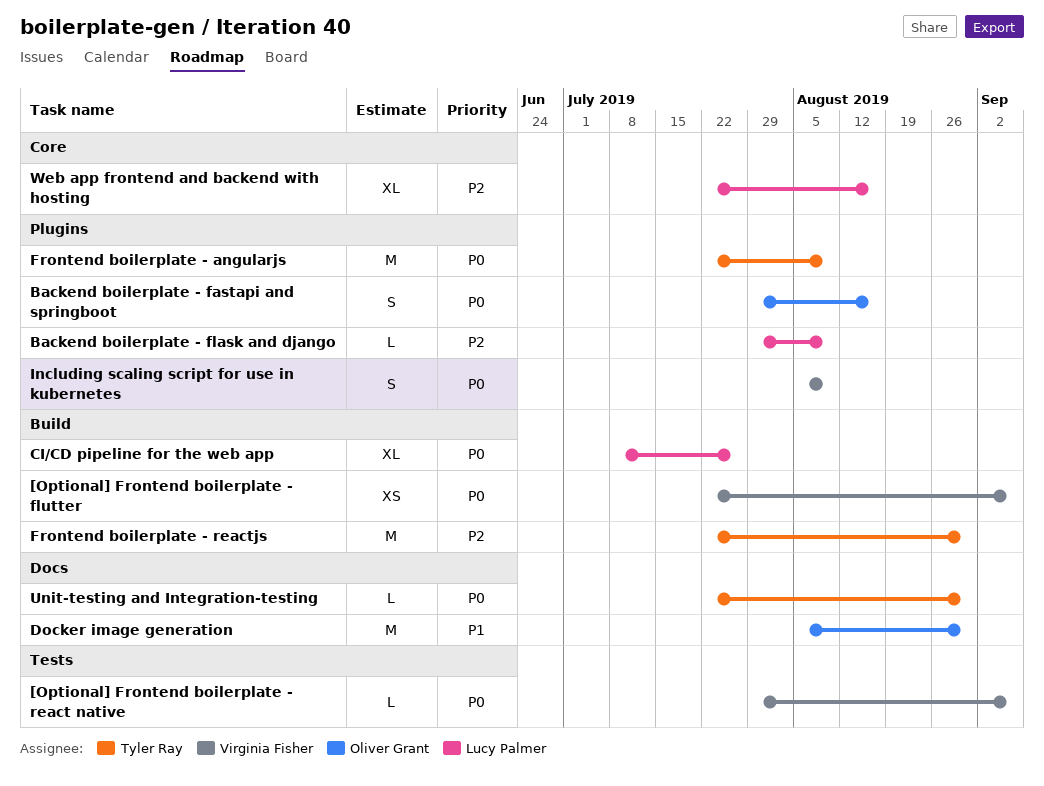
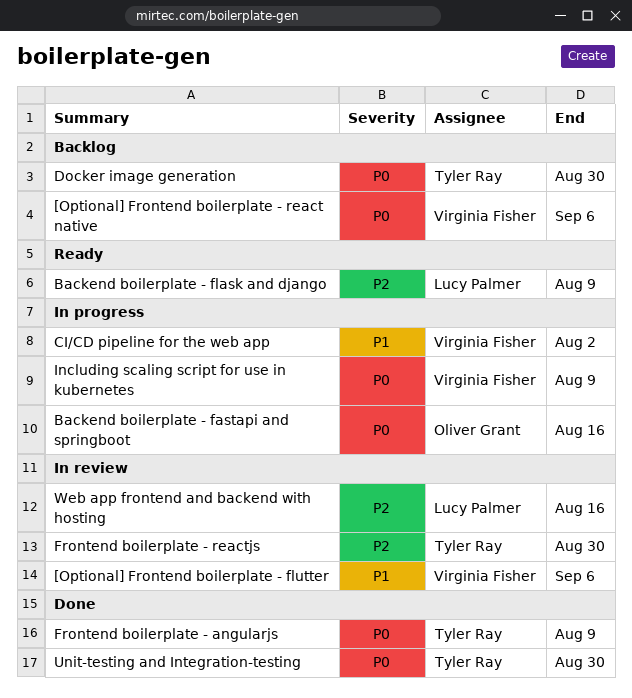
[Optional] Frontend boilerplate - flutter, priority: P0 -> P1
CI/CD pipeline for the web app, owner: Lucy Palmer -> Virginia Fisher
CI/CD pipeline for the web app, priority: P0 -> P1
CI/CD pipeline for the web app, due: Jul 26 -> Aug 2
Docker image generation, owner: Oliver Grant -> Tyler Ray
Docker image generation, priority: P1 -> P0

